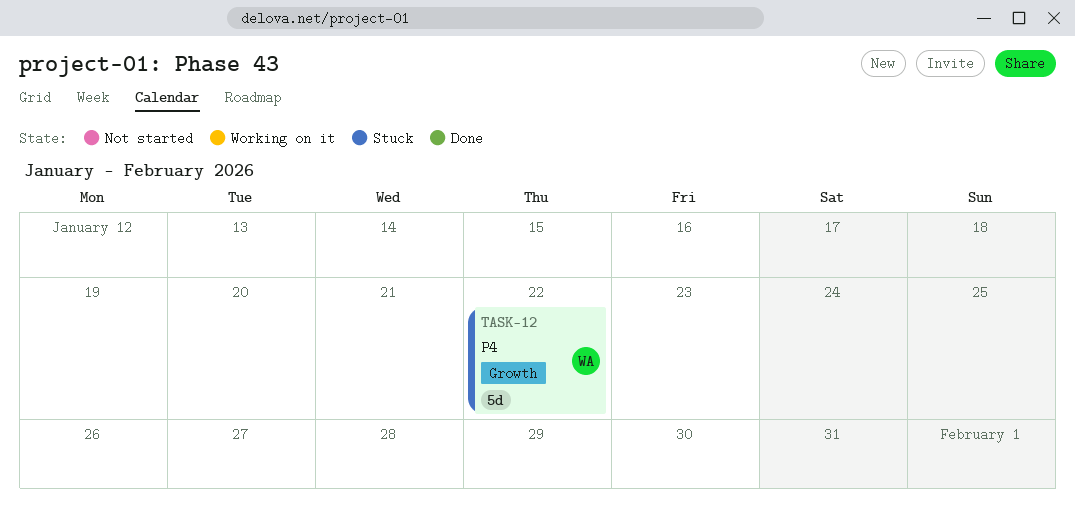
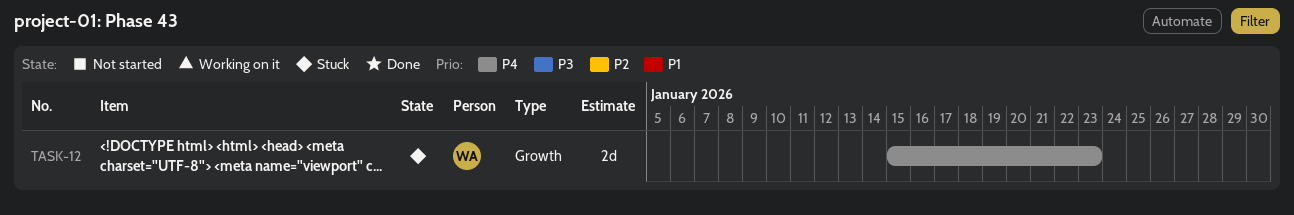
TASK-12, estimate: 5d -> 2d
TASK-12, due: Jan 22 -> Jan 23

